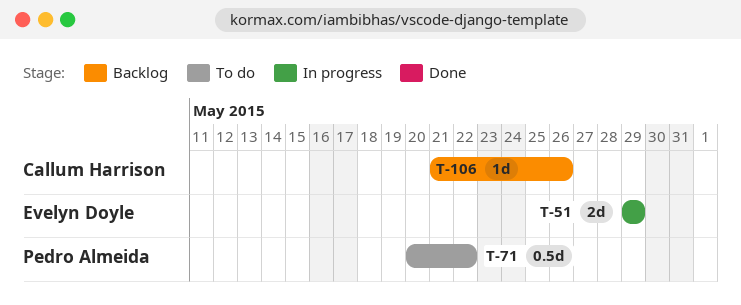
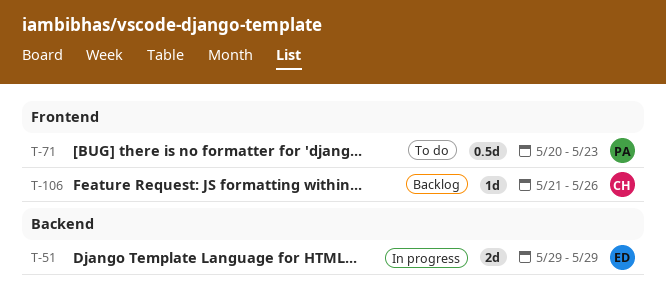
T-71, due: May 22 -> May 23

